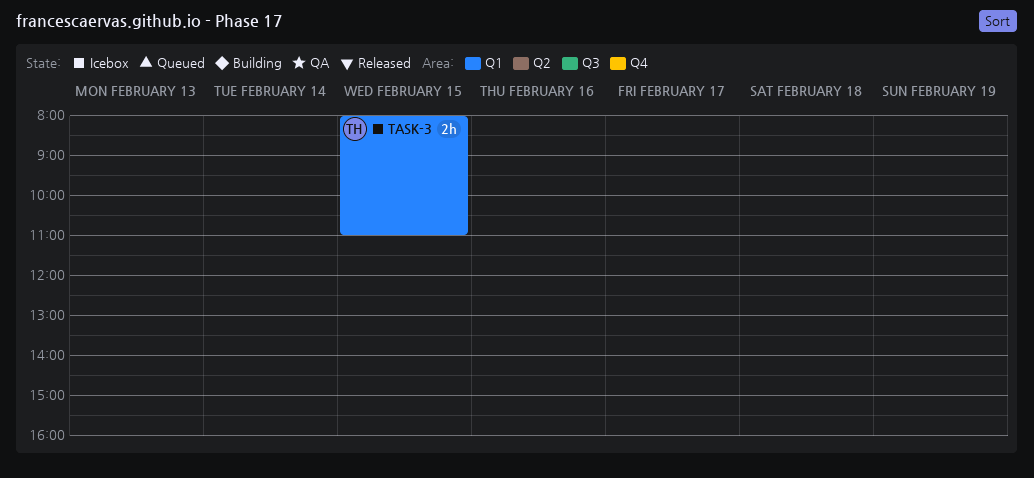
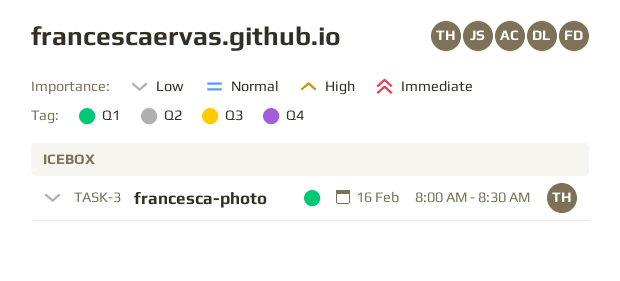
TASK-3, day: Feb 15 -> Feb 16
TASK-3, ends: 11:00 -> 08:30

